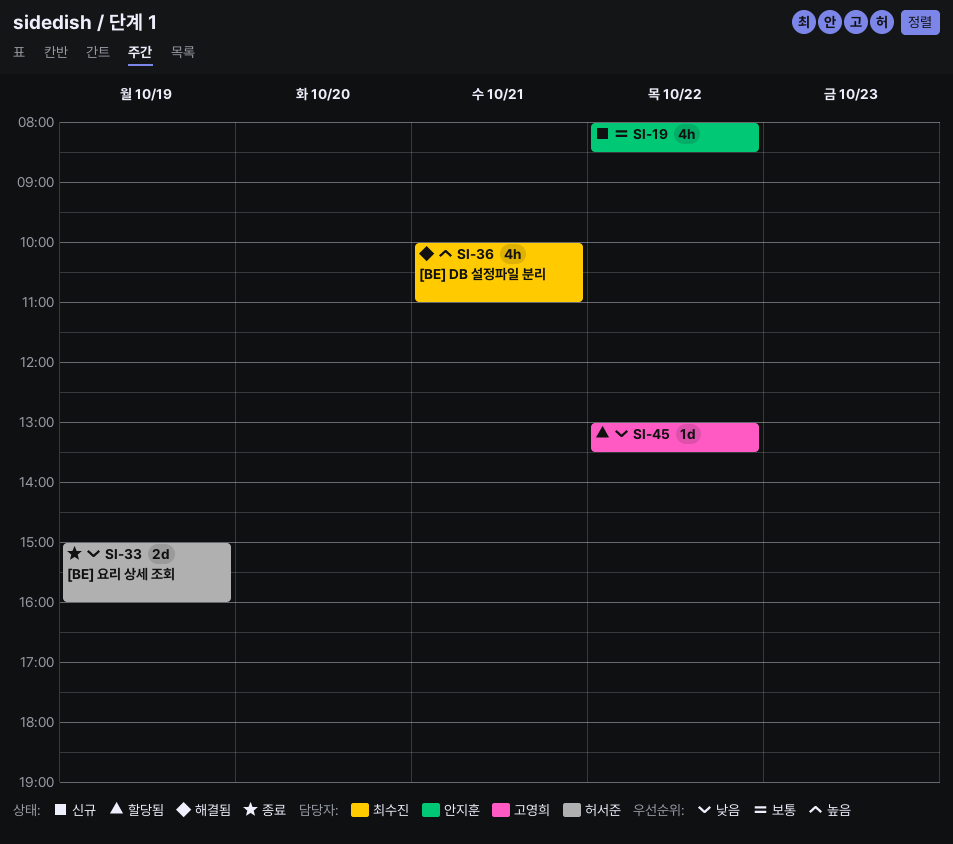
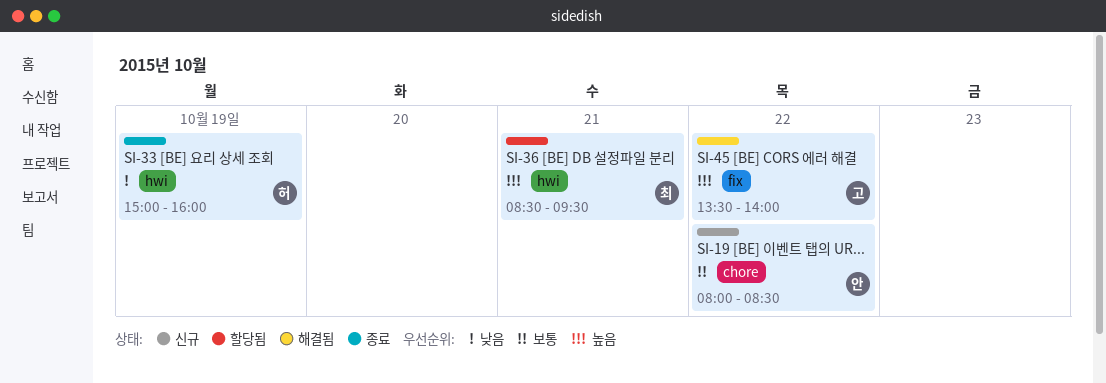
SI-36, status: 해결됨 -> 할당됨
SI-36, begins: 10:00 -> 08:30
SI-36, ends: 11:00 -> 09:30
SI-45, status: 할당됨 -> 해결됨
SI-45, priority: 낮음 -> 높음
SI-45, begins: 13:00 -> 13:30
SI-45, ends: 13:30 -> 14:00

